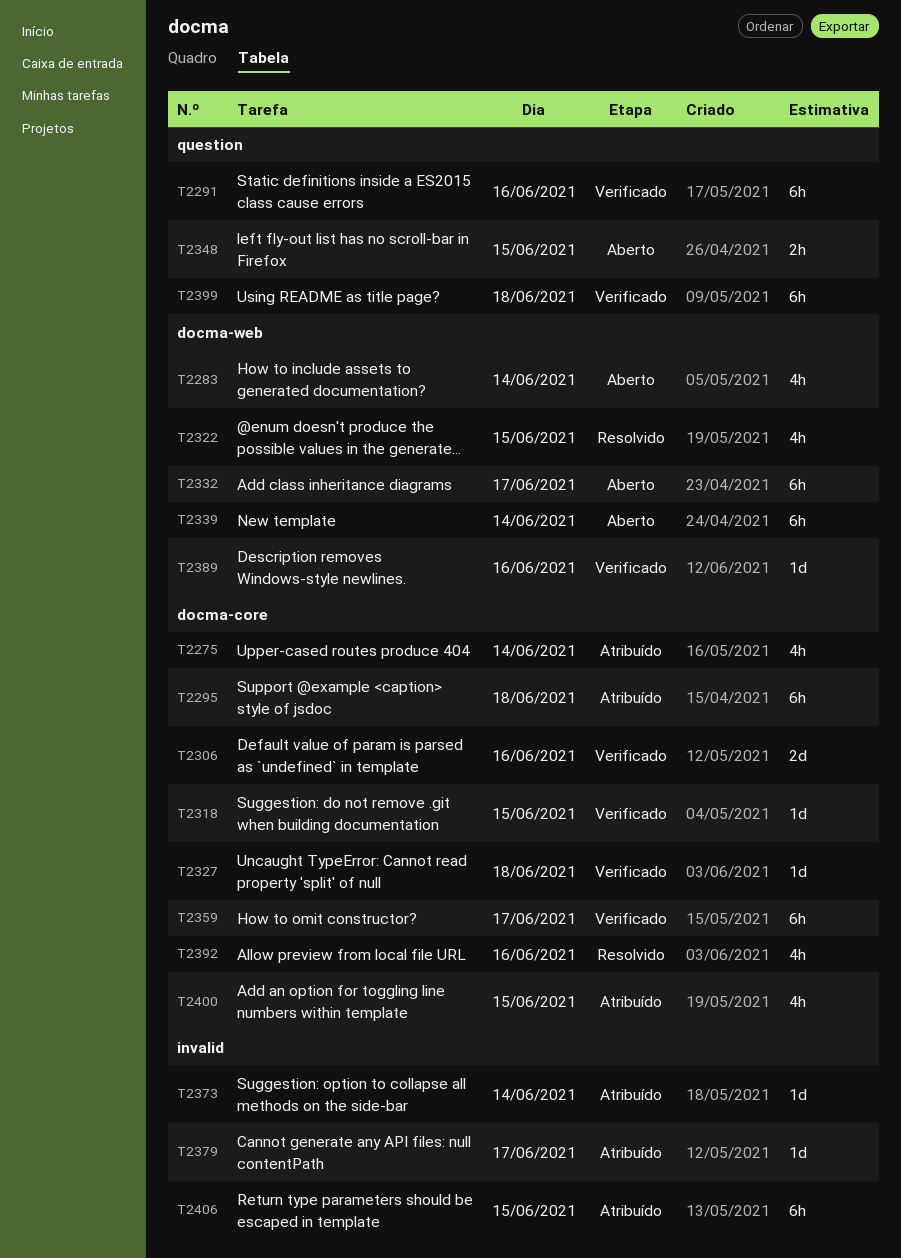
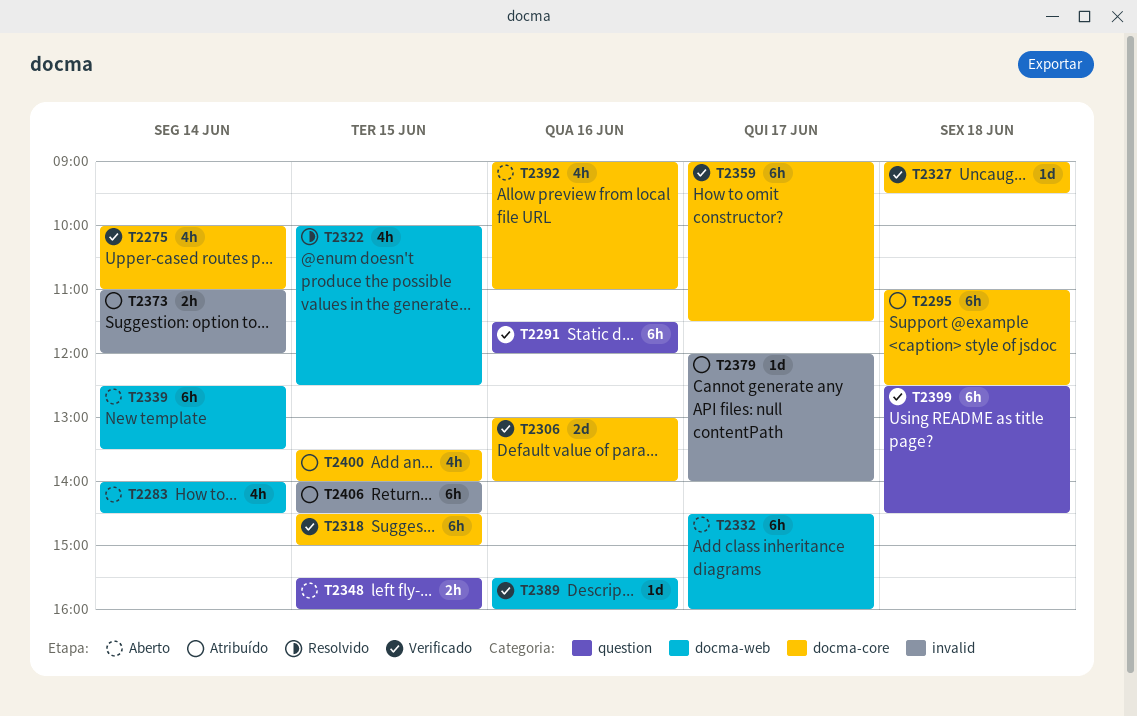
T2275, status: Atribuído -> Verificado
T2318, estimate: 1d -> 6h
T2373, estimate: 1d -> 2h
T2392, status: Resolvido -> Aberto

